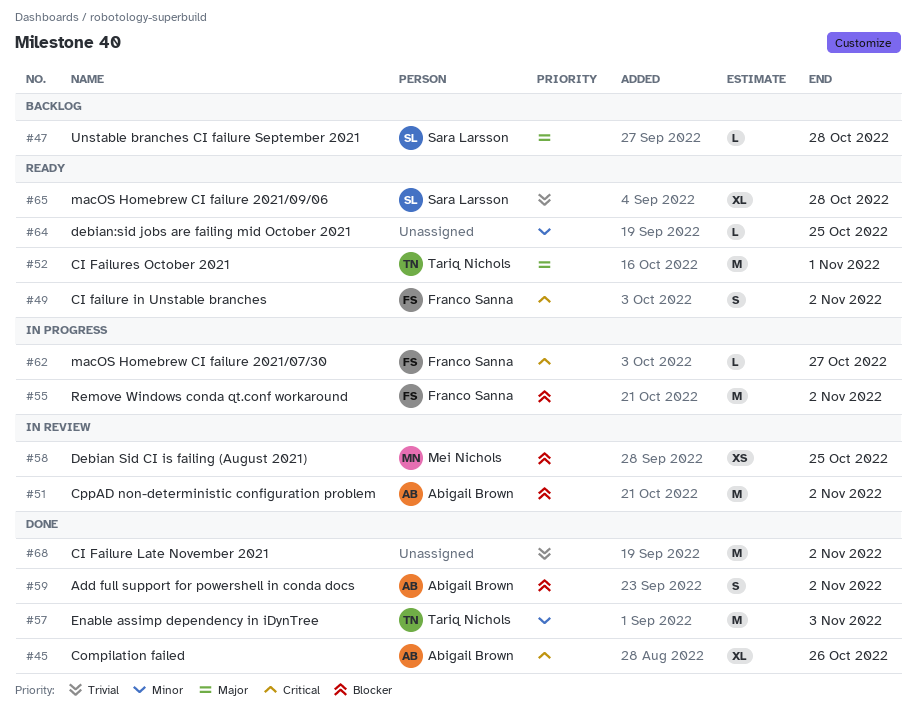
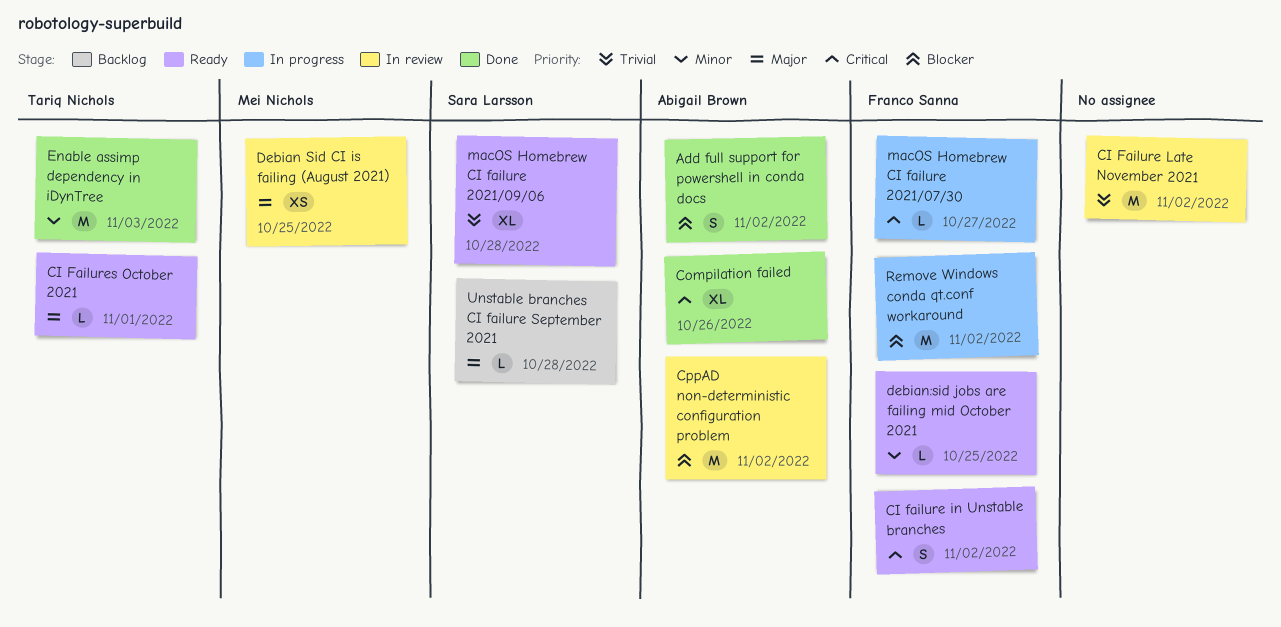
CI Failure Late November 2021, status: Done -> In review
CI Failures October 2021, estimate: M -> L
Debian Sid CI is failing (August 2021), priority: Blocker -> Major
debian:sid jobs are failing mid October 2021, owner: none -> Franco Sanna

